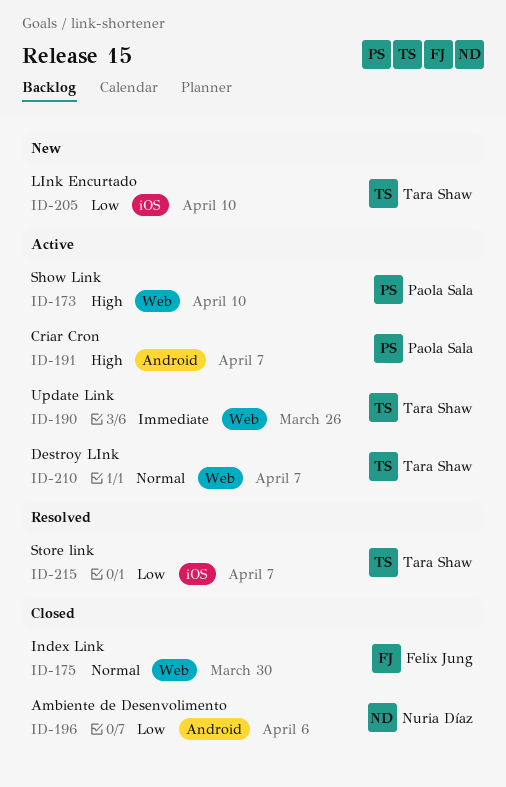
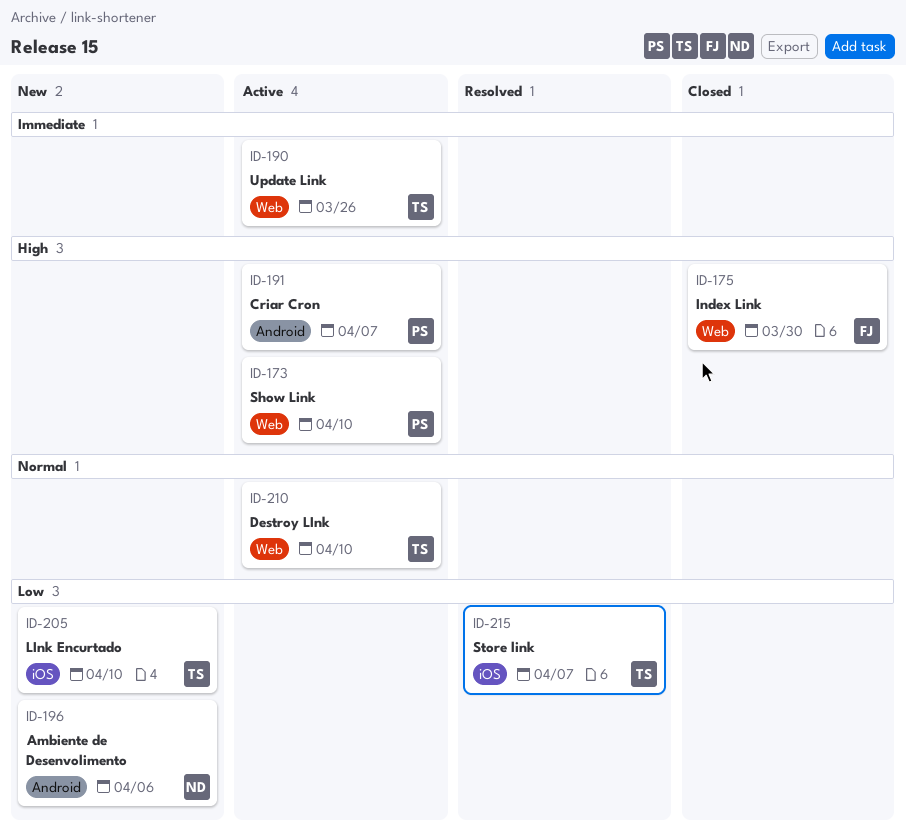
ID-175, priority: Normal -> High
ID-196, status: Closed -> New
ID-210, due: Apr 7 -> Apr 10

